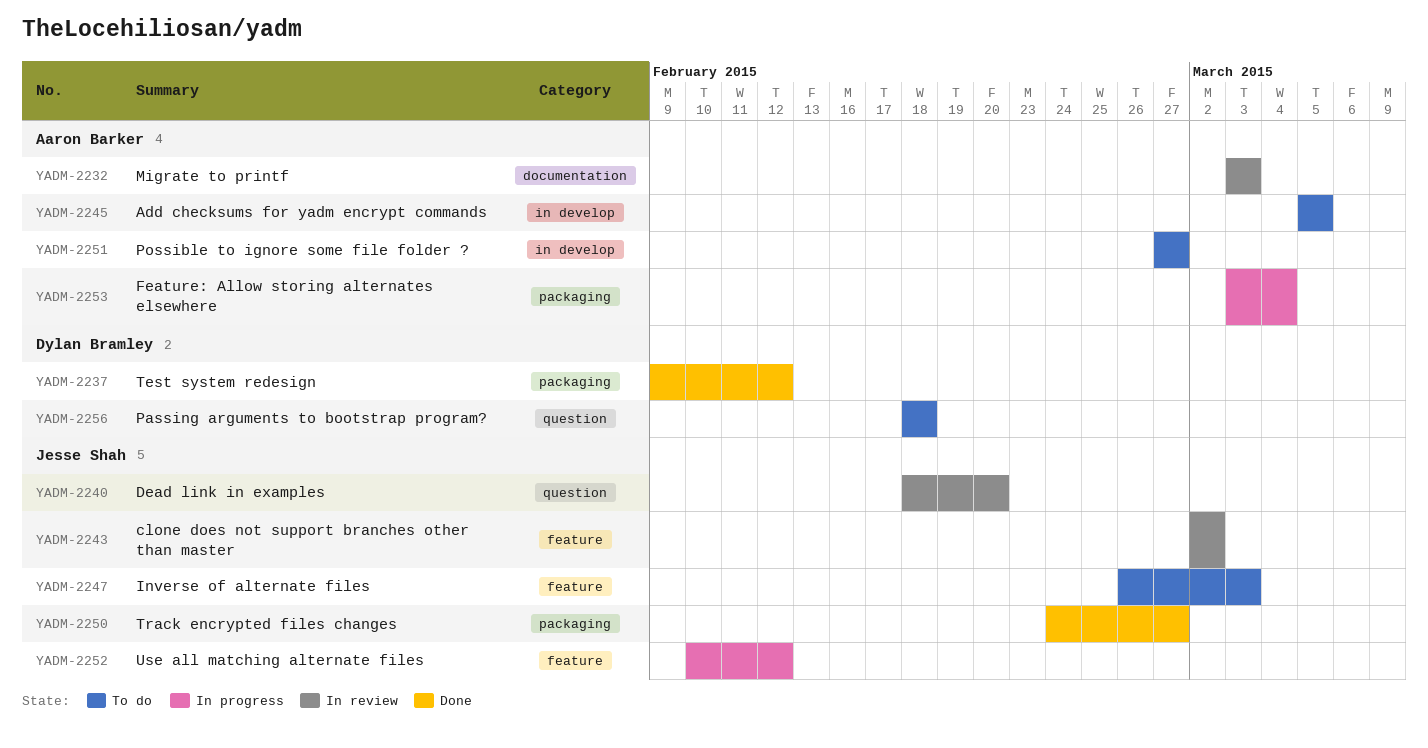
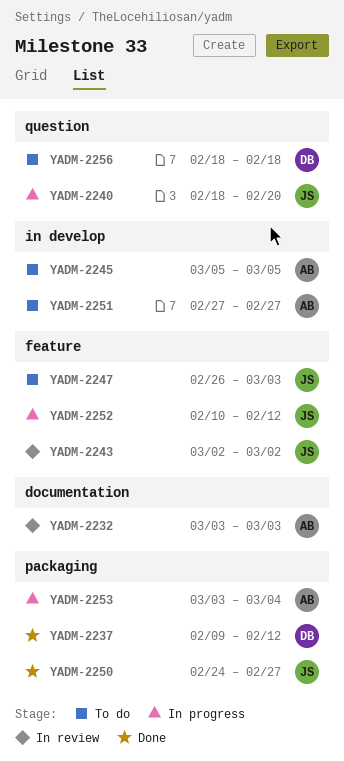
YADM-2240, status: In review -> In progress

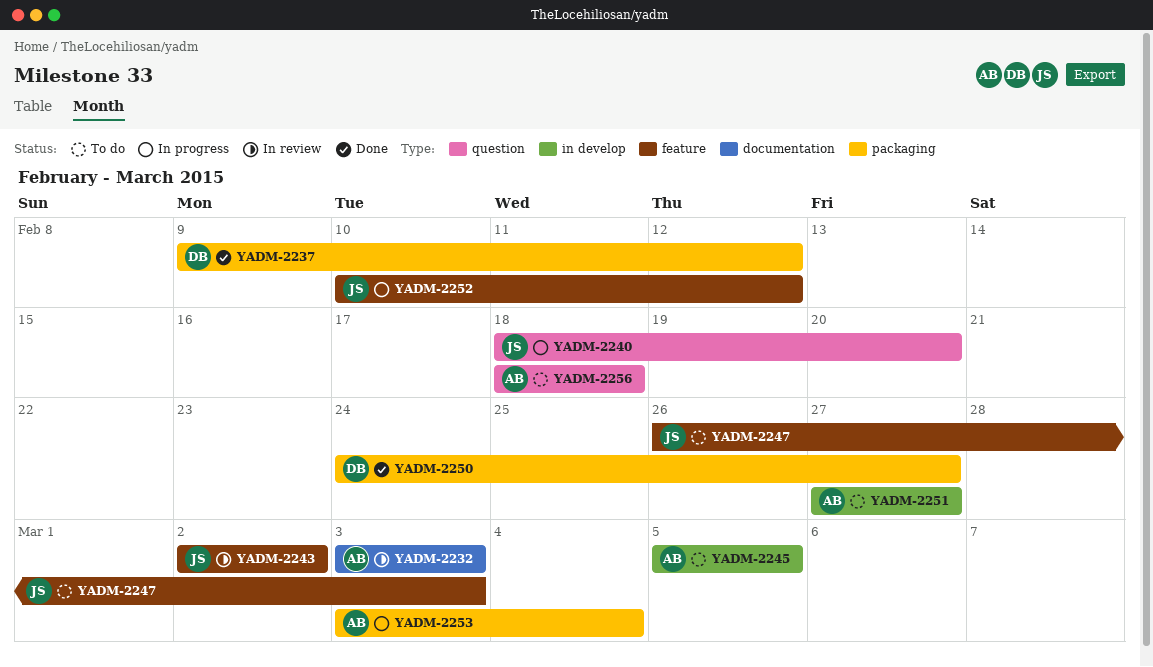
YADM-2250, owner: JS -> DB
YADM-2256, owner: DB -> AB

